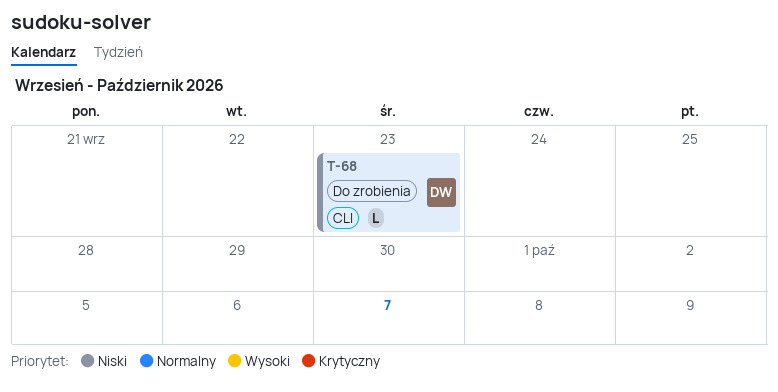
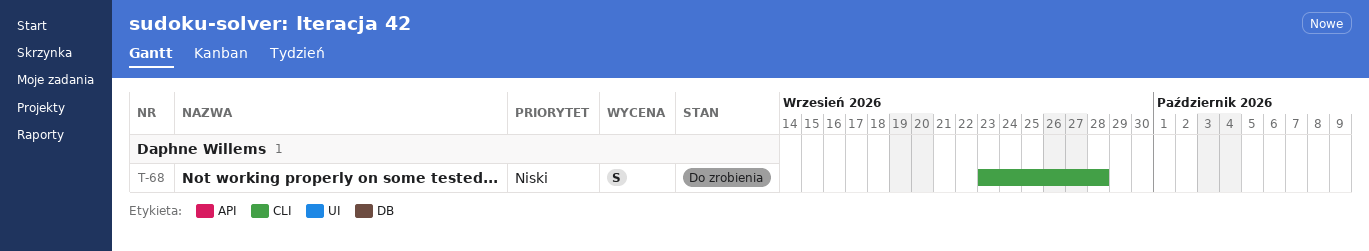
T-68, estimate: L -> S
T-68, due: Sep 23 -> Sep 28

